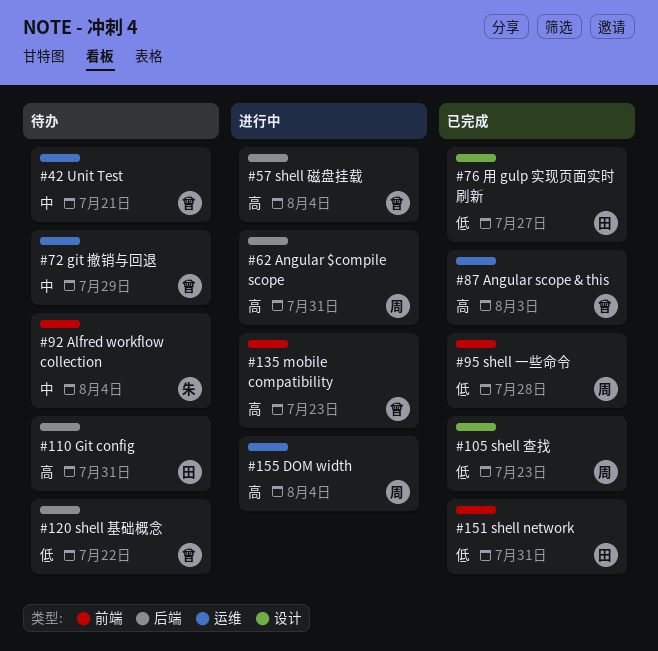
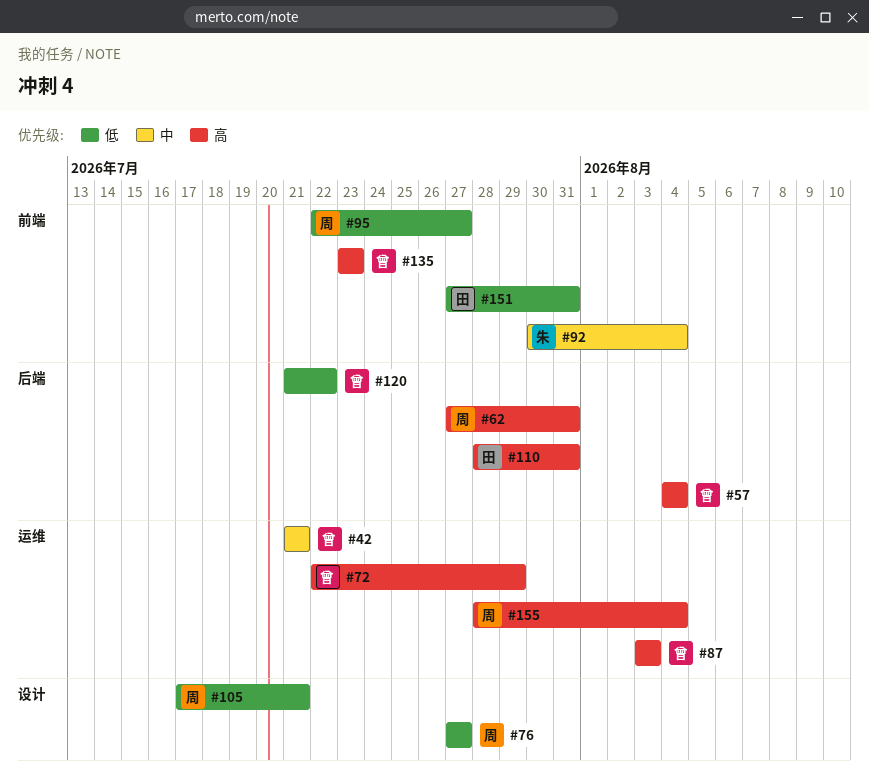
#72, priority: 中 -> 高
#76, owner: 田 -> 周
#95, due: Jul 28 -> Jul 27
#105, due: Jul 23 -> Jul 21

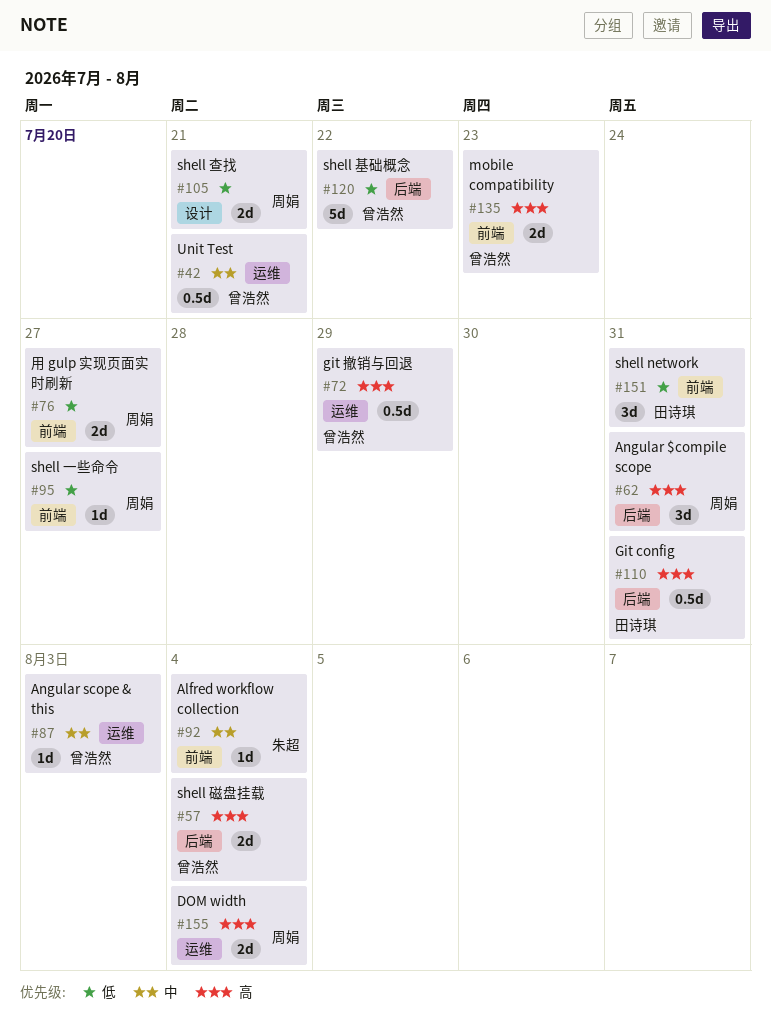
#76, label: 设计 -> 前端
#87, priority: 高 -> 中

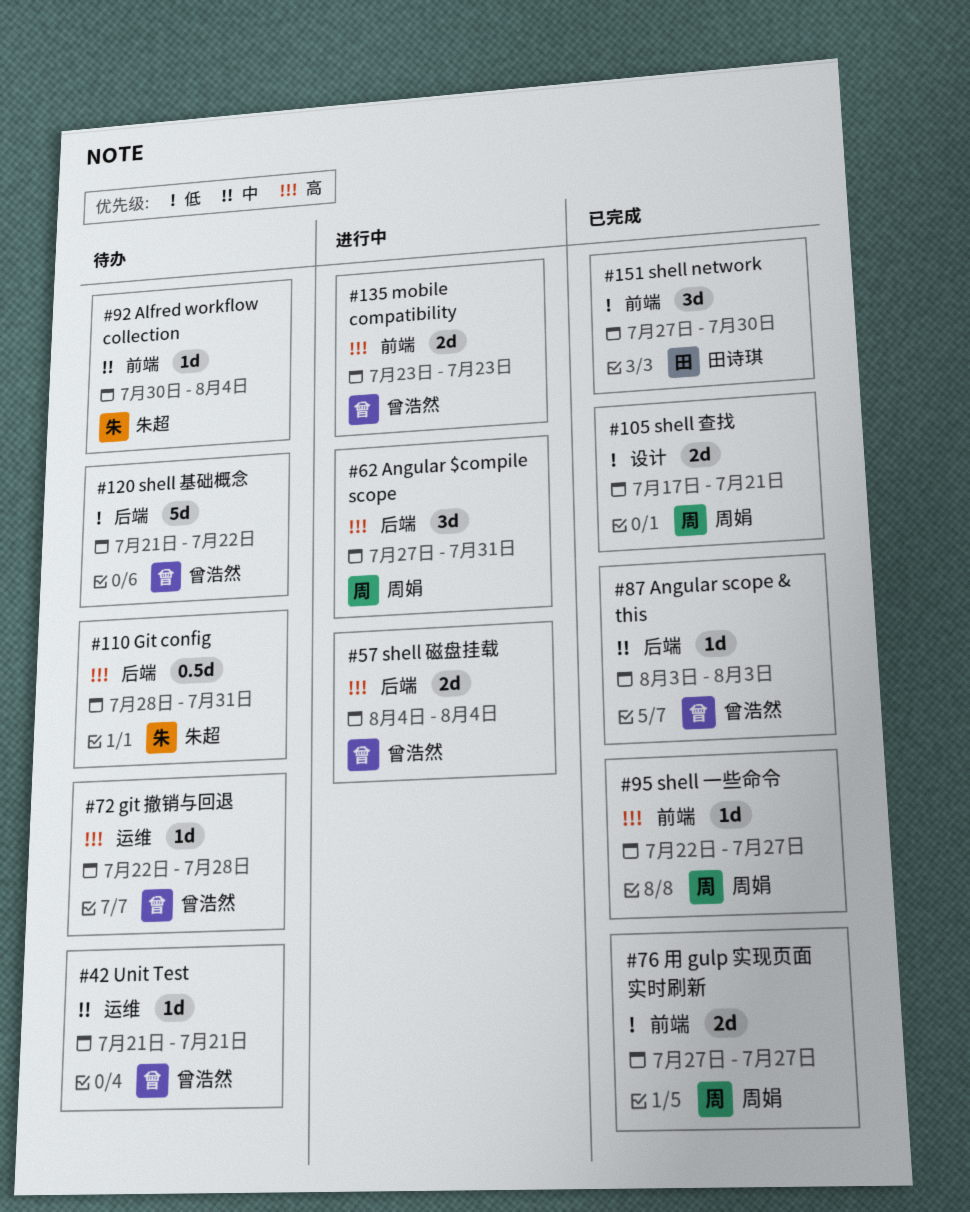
#42, estimate: 0.5d -> 1d
#72, estimate: 0.5d -> 1d
#72, due: Jul 29 -> Jul 28
#87, label: 运维 -> 后端
#95, priority: 低 -> 高
#110, owner: 田诗琪 -> 朱超
#151, due: Jul 31 -> Jul 30
#155: present -> none

